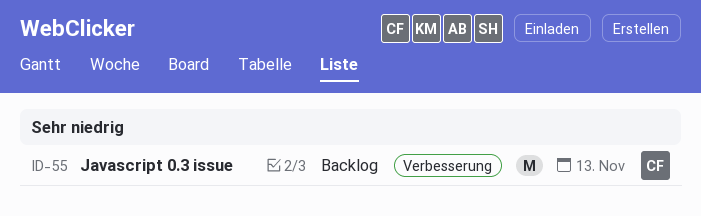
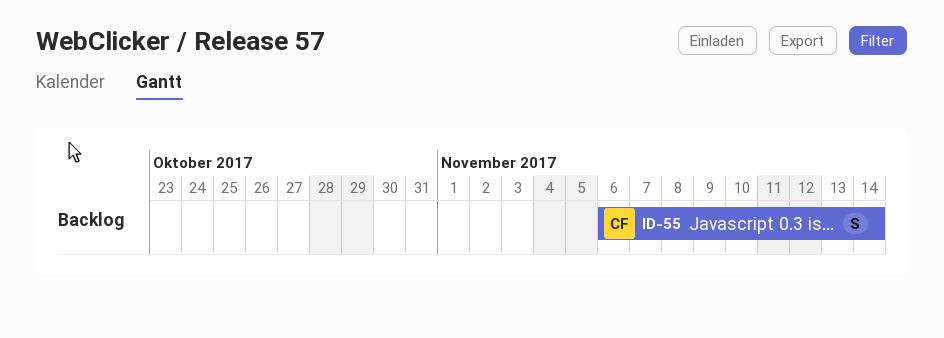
ID-55, estimate: M -> S
ID-55, due: Nov 13 -> Nov 14

